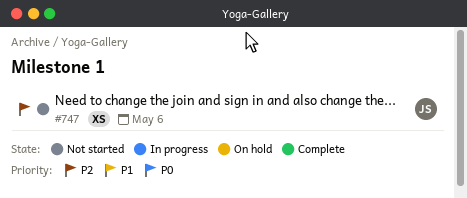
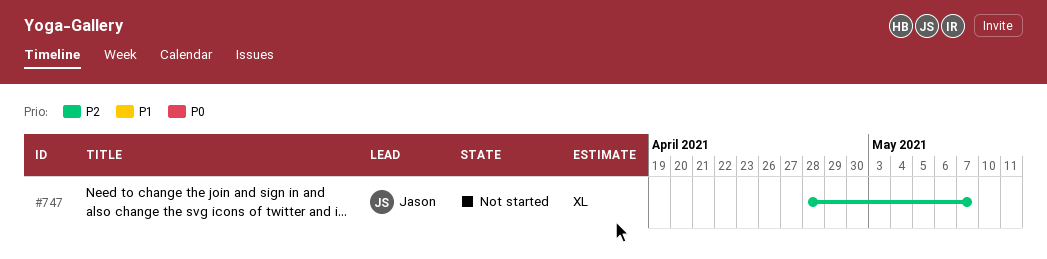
#747, estimate: XS -> XL
#747, due: May 6 -> May 7

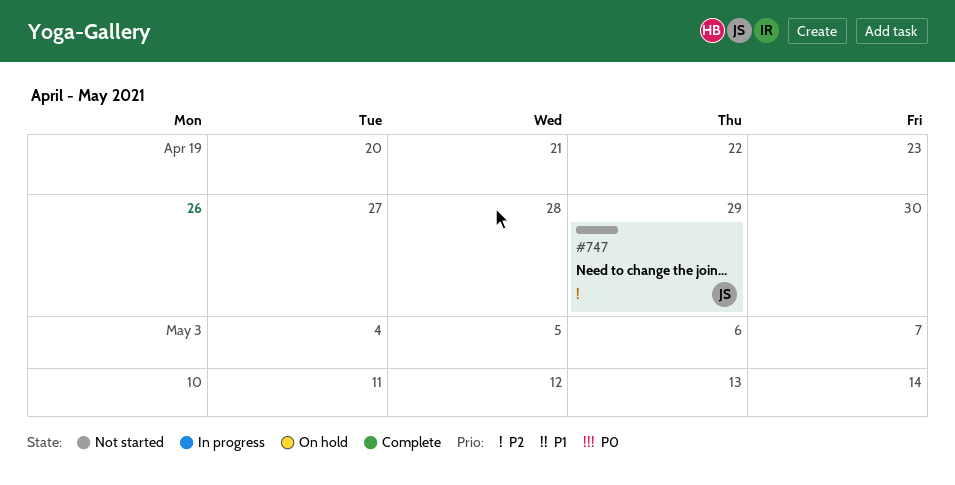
#747, due: May 7 -> Apr 29

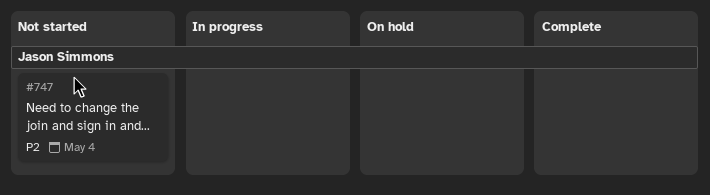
#747, due: Apr 29 -> May 4

